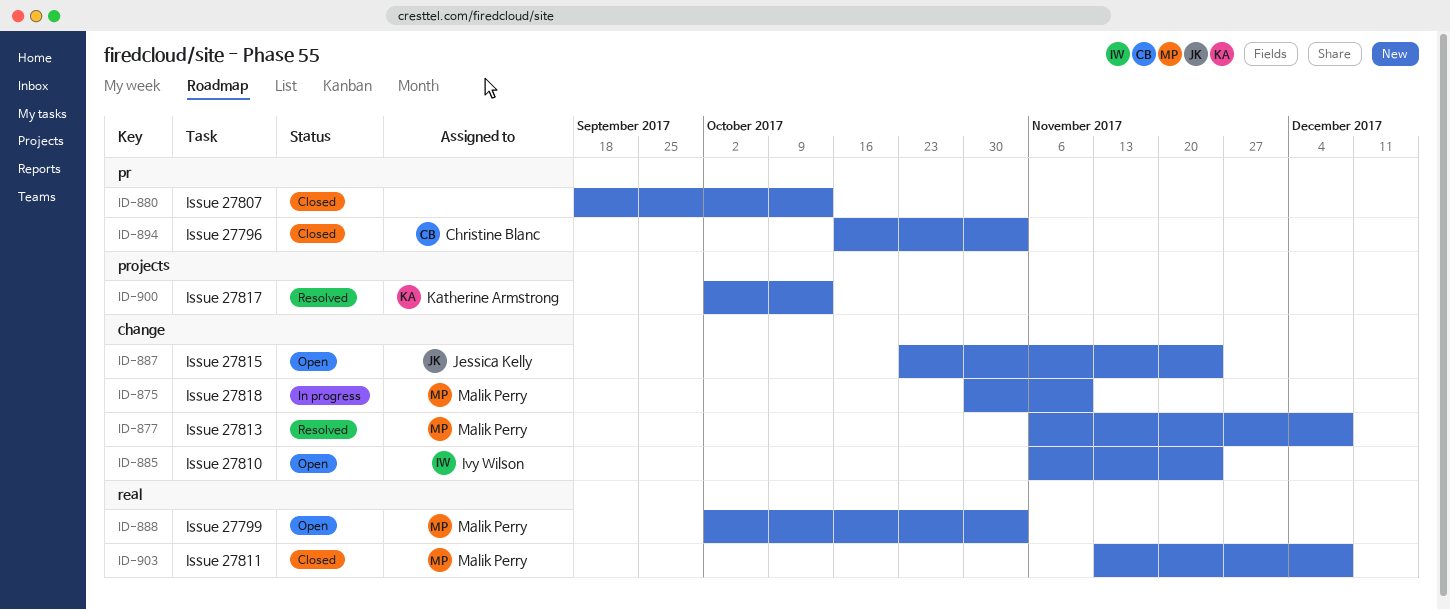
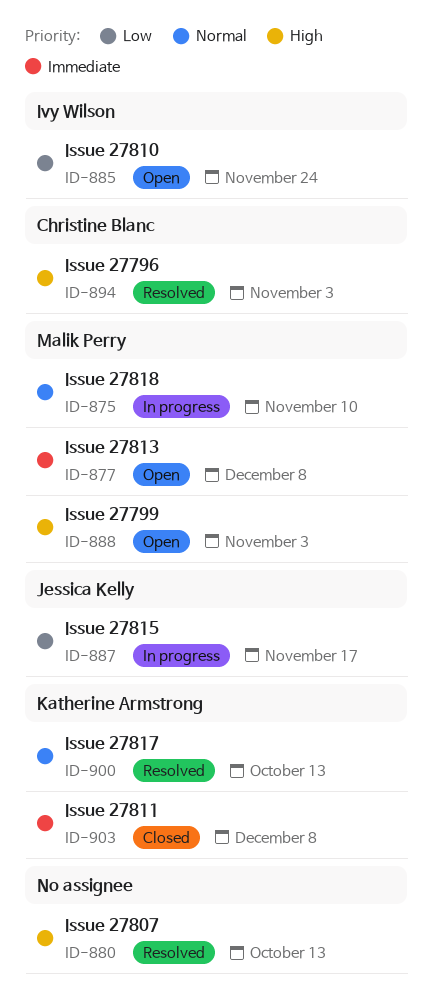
ID-877, status: Resolved -> Open
ID-880, status: Closed -> Resolved
ID-887, status: Open -> In progress
ID-887, due: Nov 24 -> Nov 17
ID-894, status: Closed -> Resolved
ID-903, owner: Malik Perry -> Katherine Armstrong

